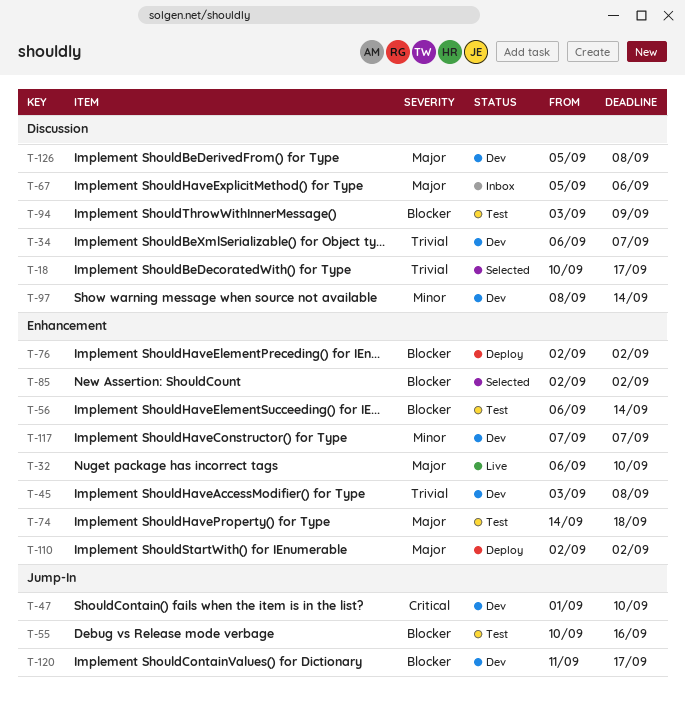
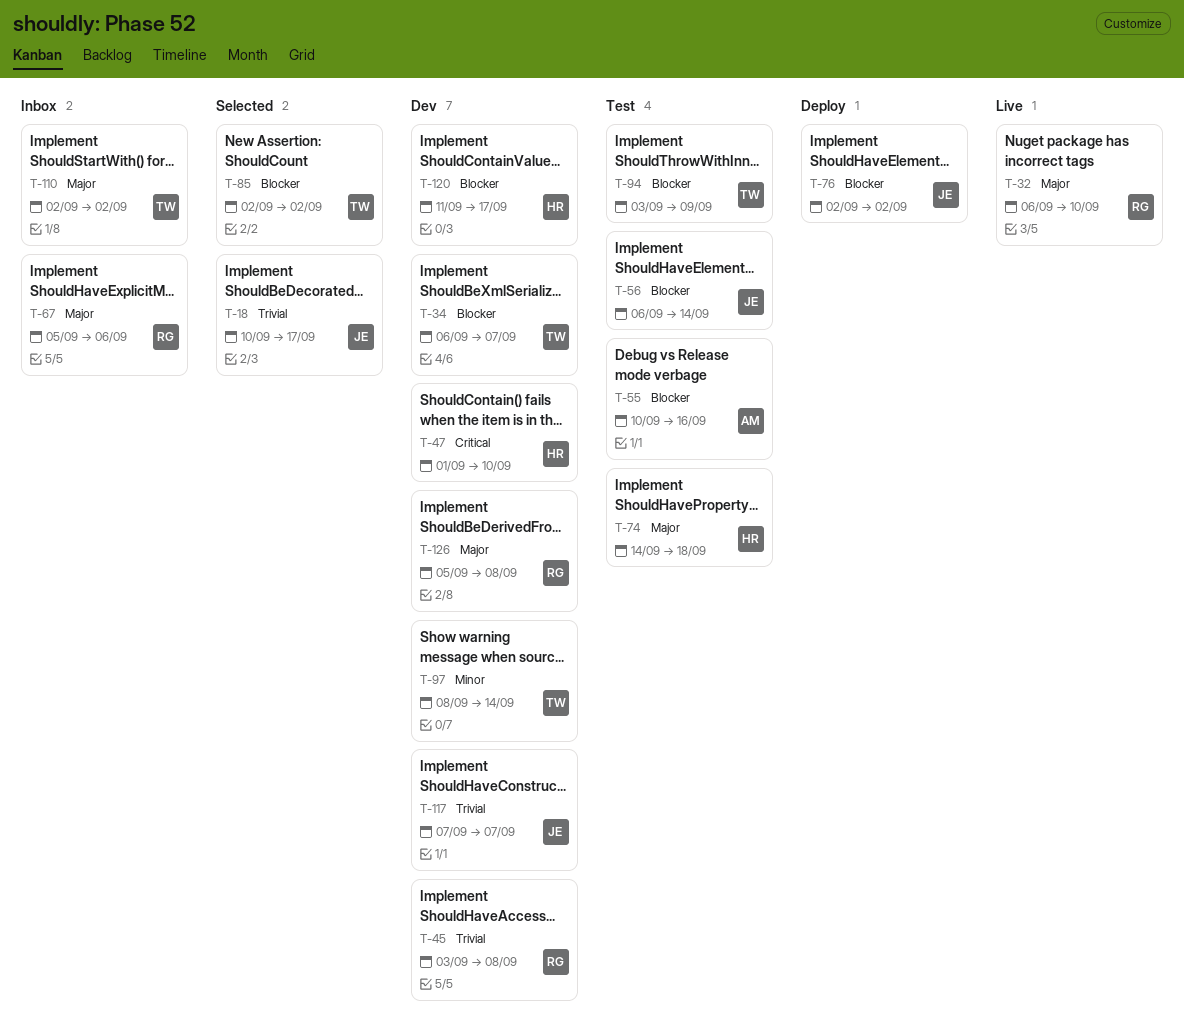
T-34, priority: Trivial -> Blocker
T-110, status: Deploy -> Inbox
T-117, priority: Minor -> Trivial

